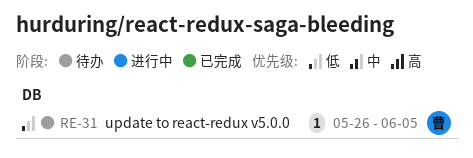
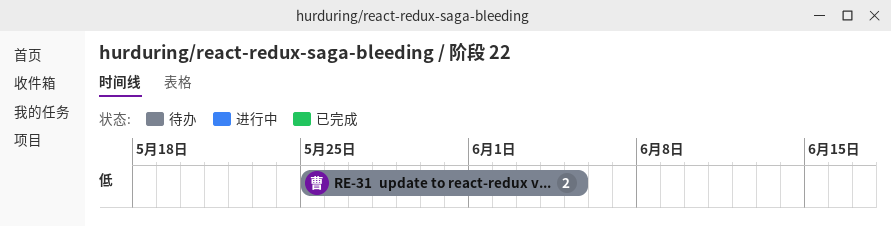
RE-31, estimate: 1 -> 2
RE-31, start: May 26 -> May 25

